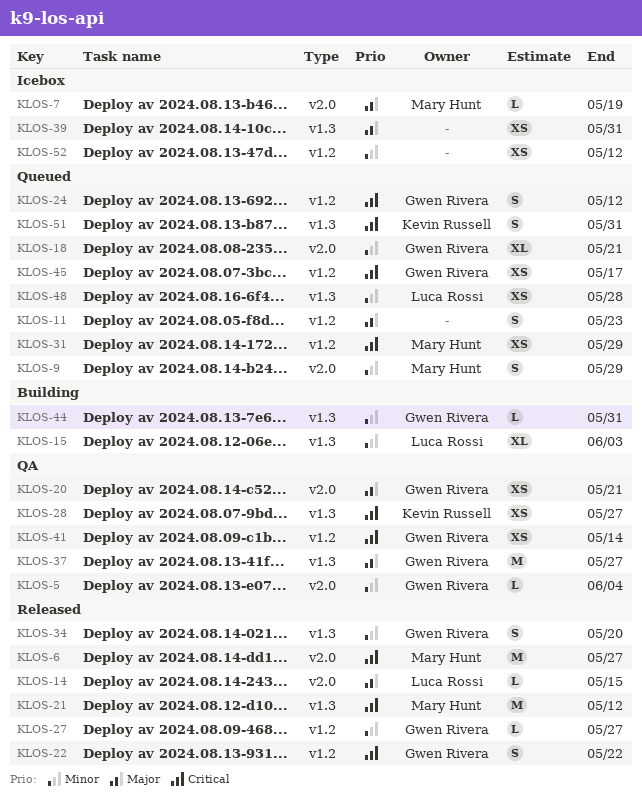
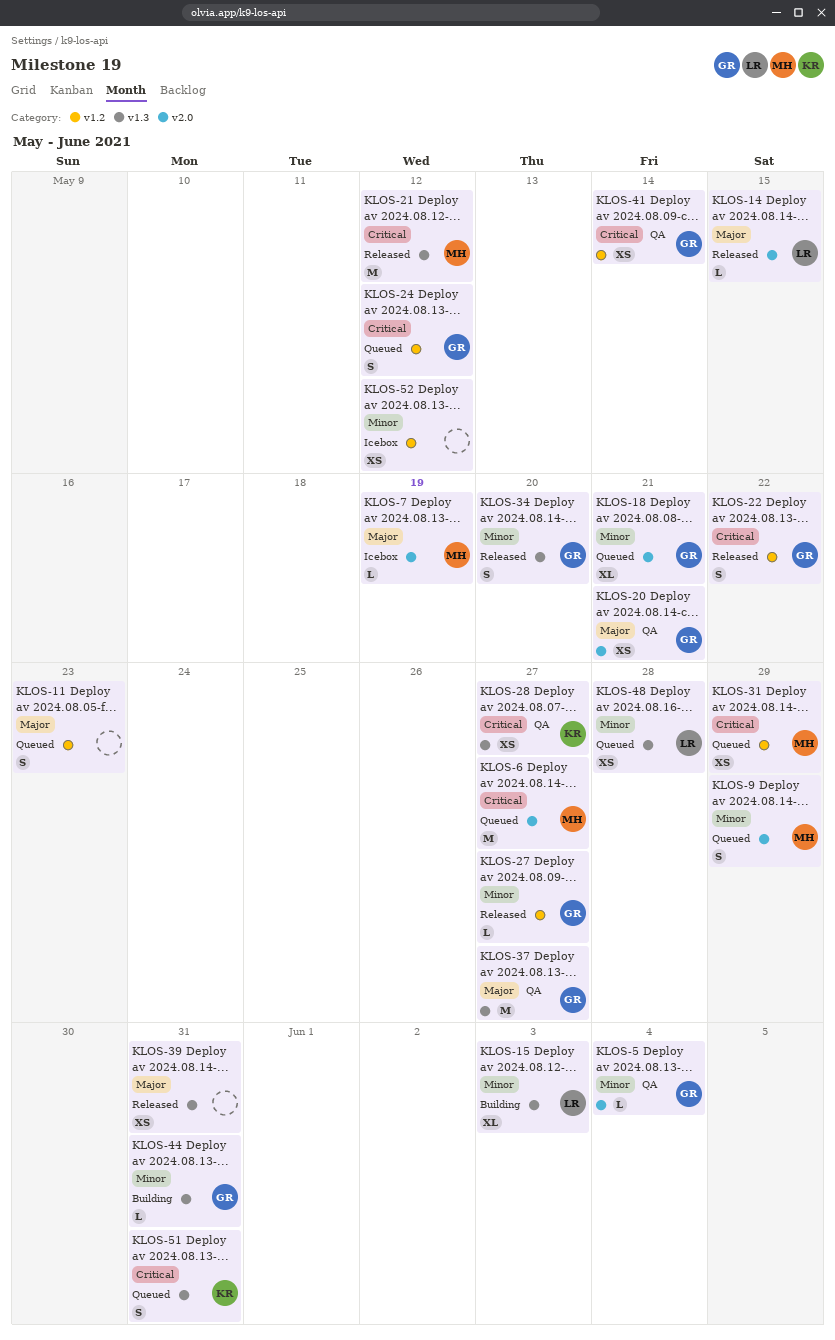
KLOS-6, status: Released -> Queued
KLOS-39, status: Icebox -> Released
KLOS-45: present -> none

